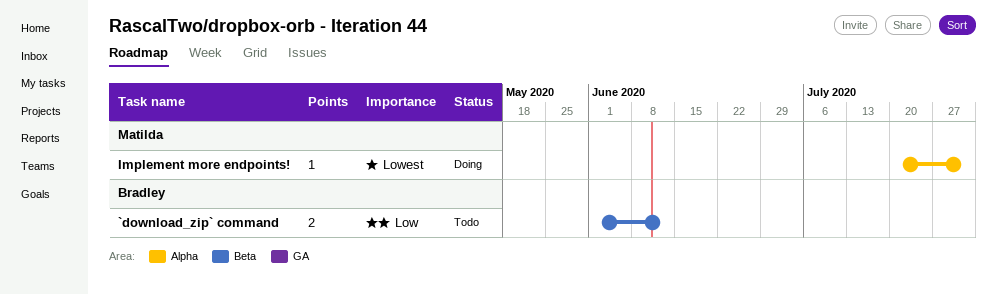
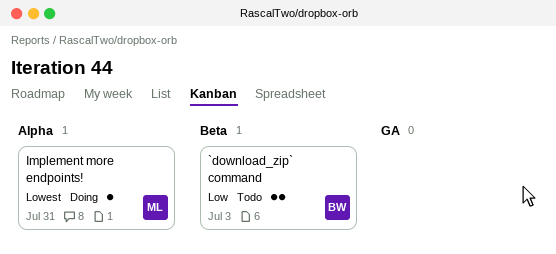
`download_zip` command, due: Jun 12 -> Jul 3

